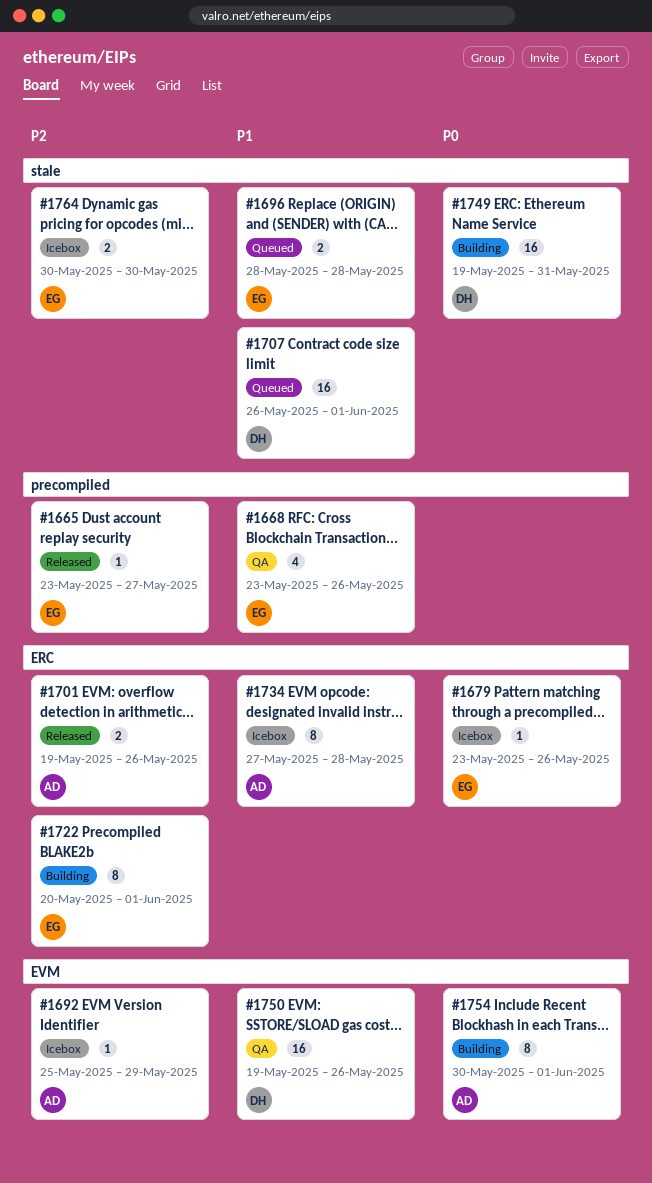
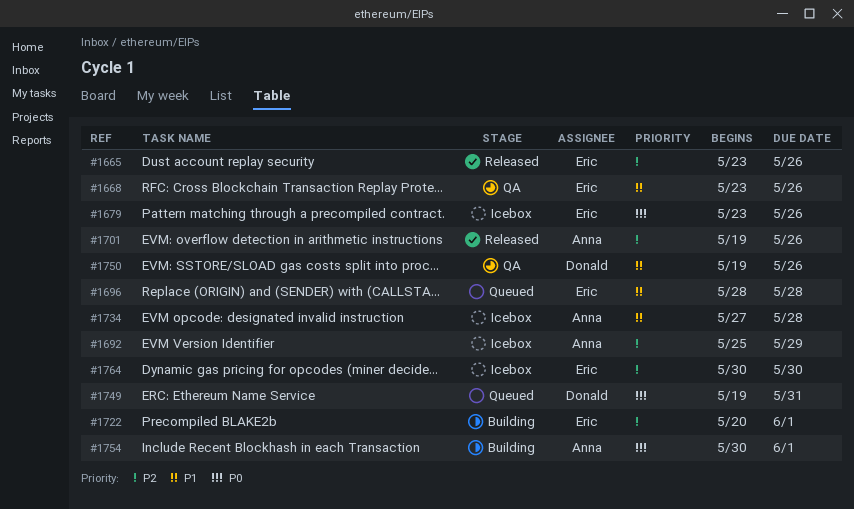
#1665, due: May 27 -> May 26
#1707: present -> none
#1749, status: Building -> Queued

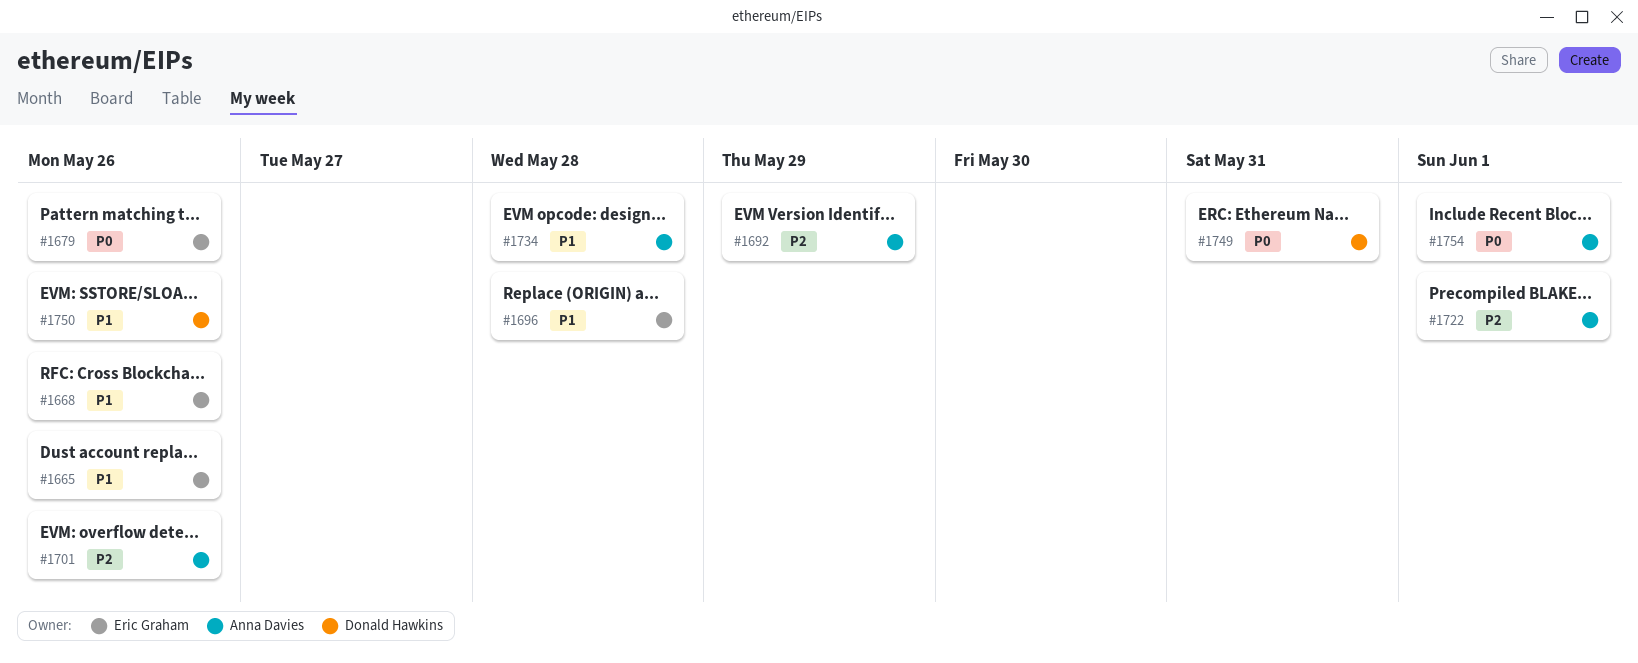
#1665, priority: P2 -> P1
#1722, owner: Eric Graham -> Anna Davies
#1764: present -> none

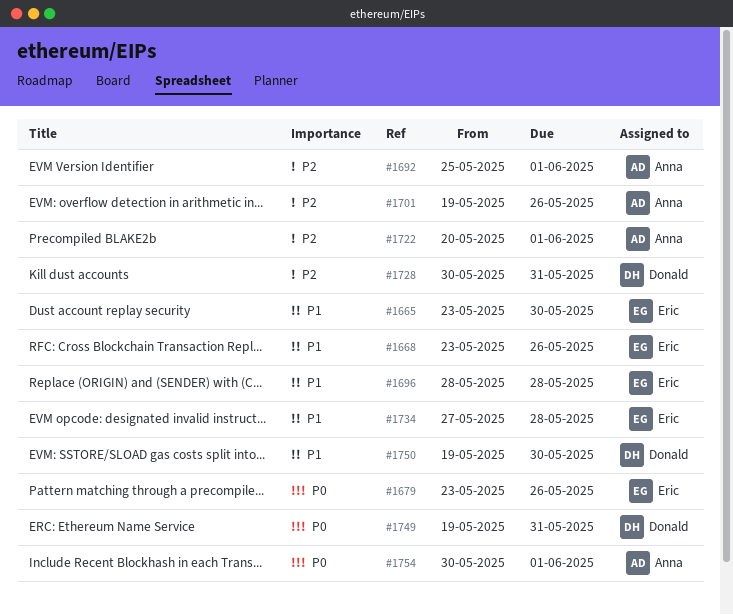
#1665, due: May 26 -> May 30
#1692, due: May 29 -> Jun 1
#1728: none -> present
#1734, owner: Anna Davies -> Eric Graham
#1750, due: May 26 -> May 30

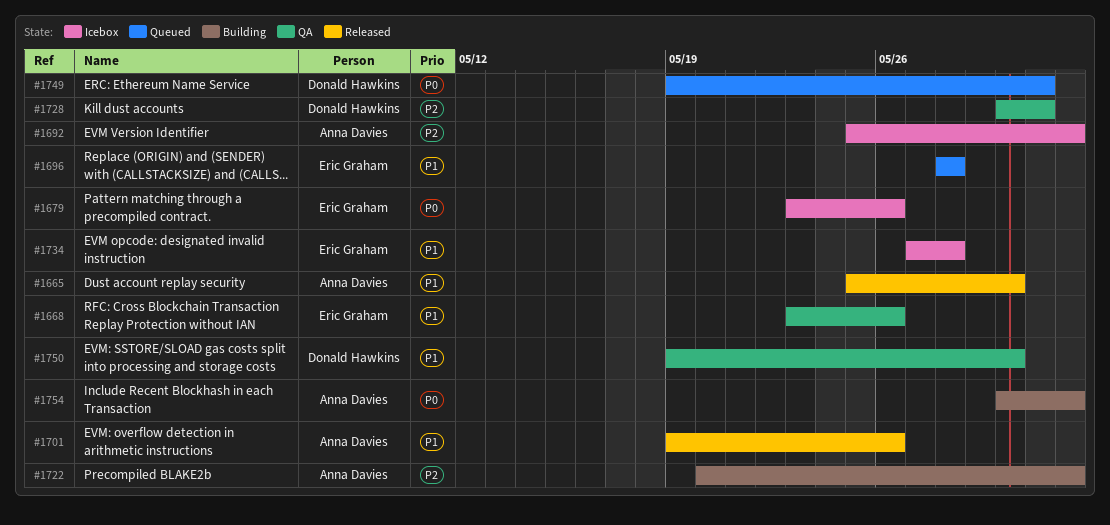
#1665, owner: Eric Graham -> Anna Davies
#1665, start: May 23 -> May 25
#1701, priority: P2 -> P1

